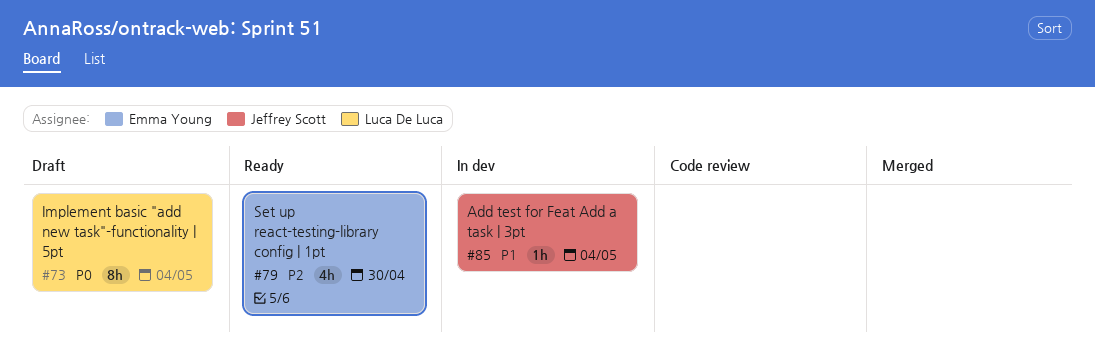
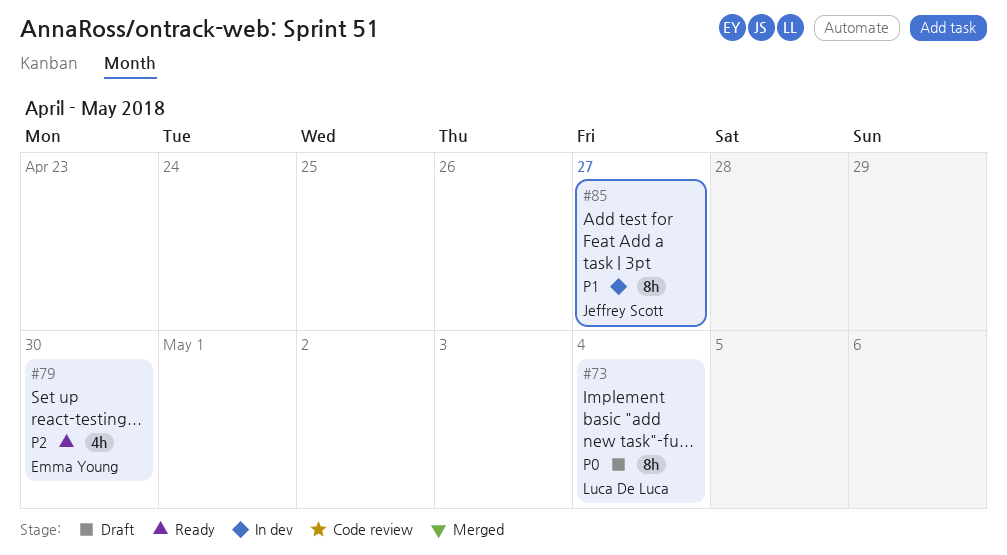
#85, estimate: 1h -> 8h
#85, due: May 4 -> Apr 27

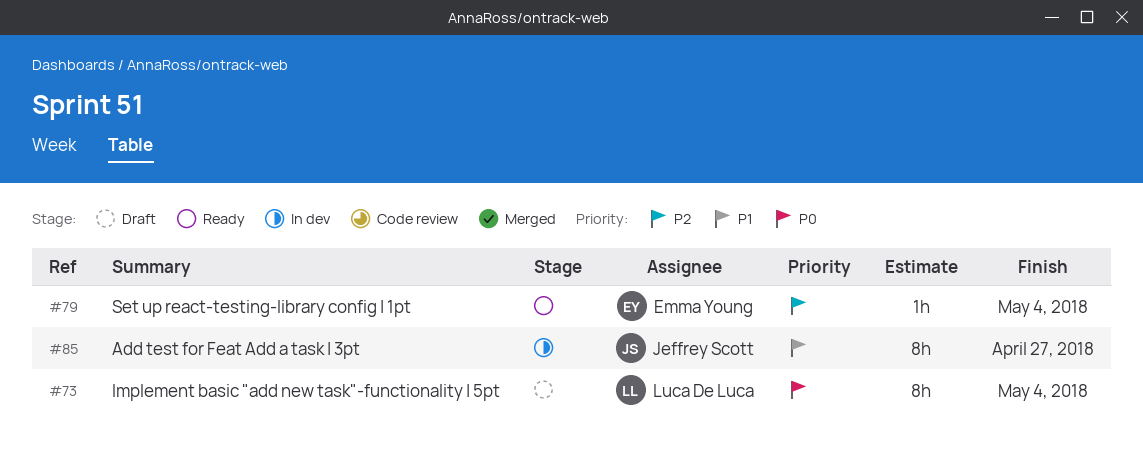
#79, estimate: 4h -> 1h
#79, due: Apr 30 -> May 4

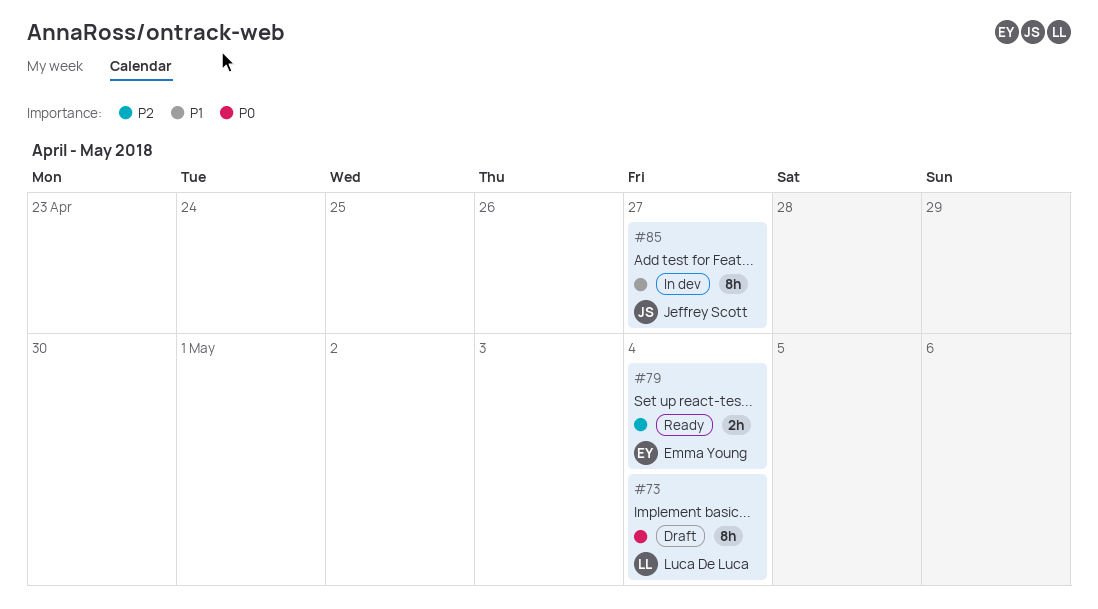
#79, estimate: 1h -> 2h

